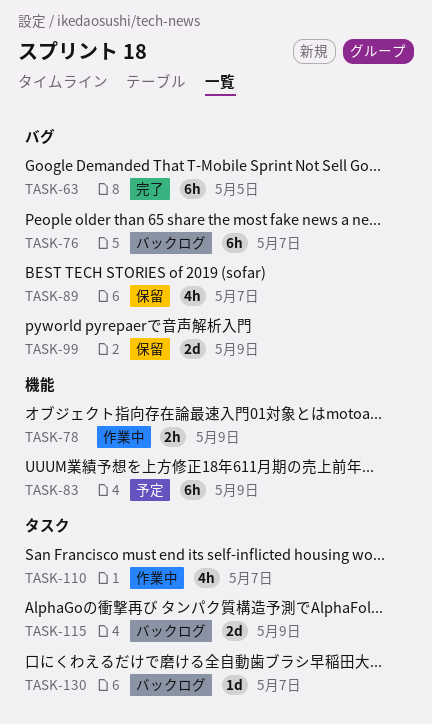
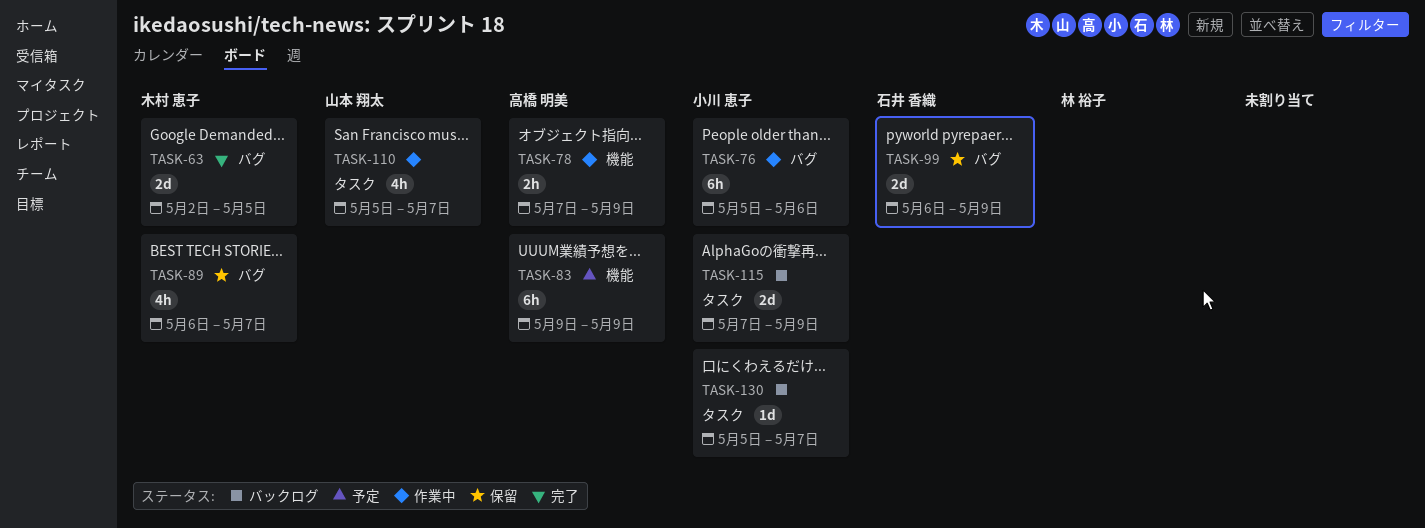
TASK-63, estimate: 6h -> 2d
TASK-76, status: バックログ -> 作業中
TASK-76, due: May 7 -> May 6

